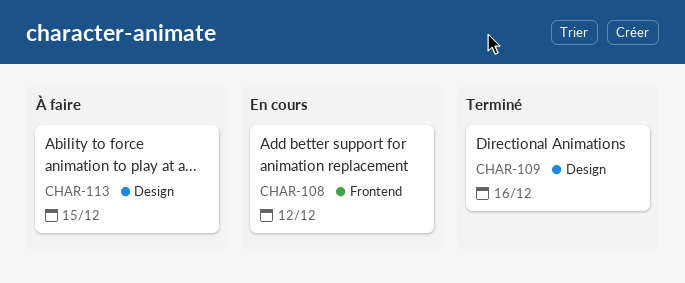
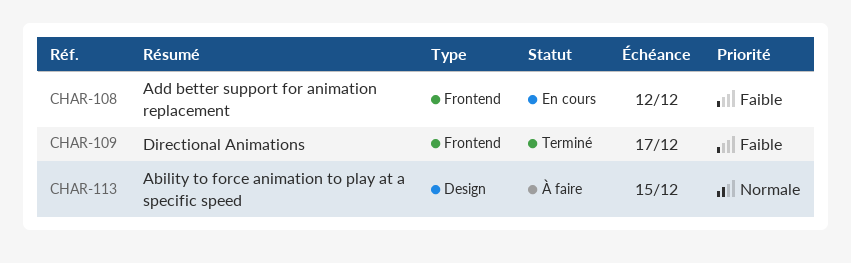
CHAR-109, label: Design -> Frontend
CHAR-109, due: Dec 16 -> Dec 17

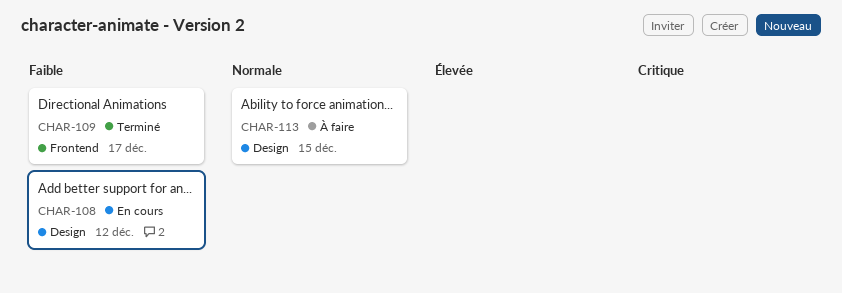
CHAR-108, label: Frontend -> Design

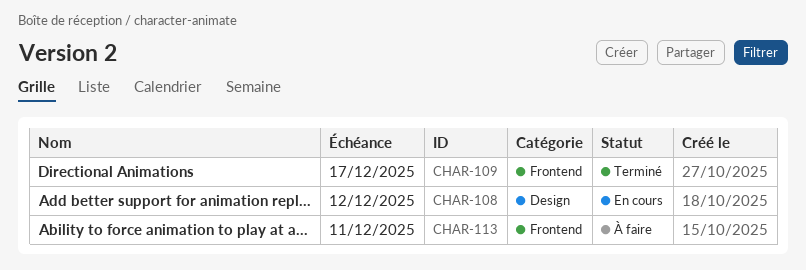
CHAR-113, label: Design -> Frontend
CHAR-113, due: Dec 15 -> Dec 11

